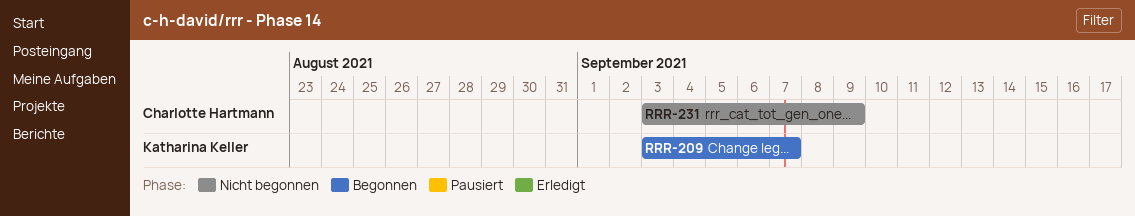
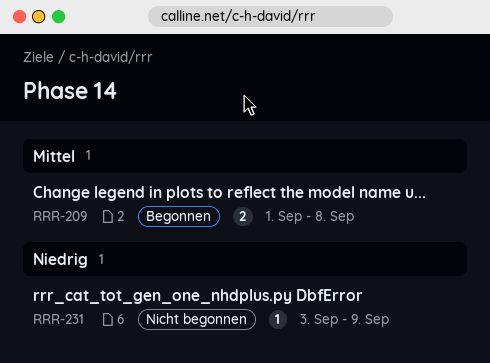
RRR-209, start: Sep 3 -> Sep 1
RRR-209, due: Sep 7 -> Sep 8

